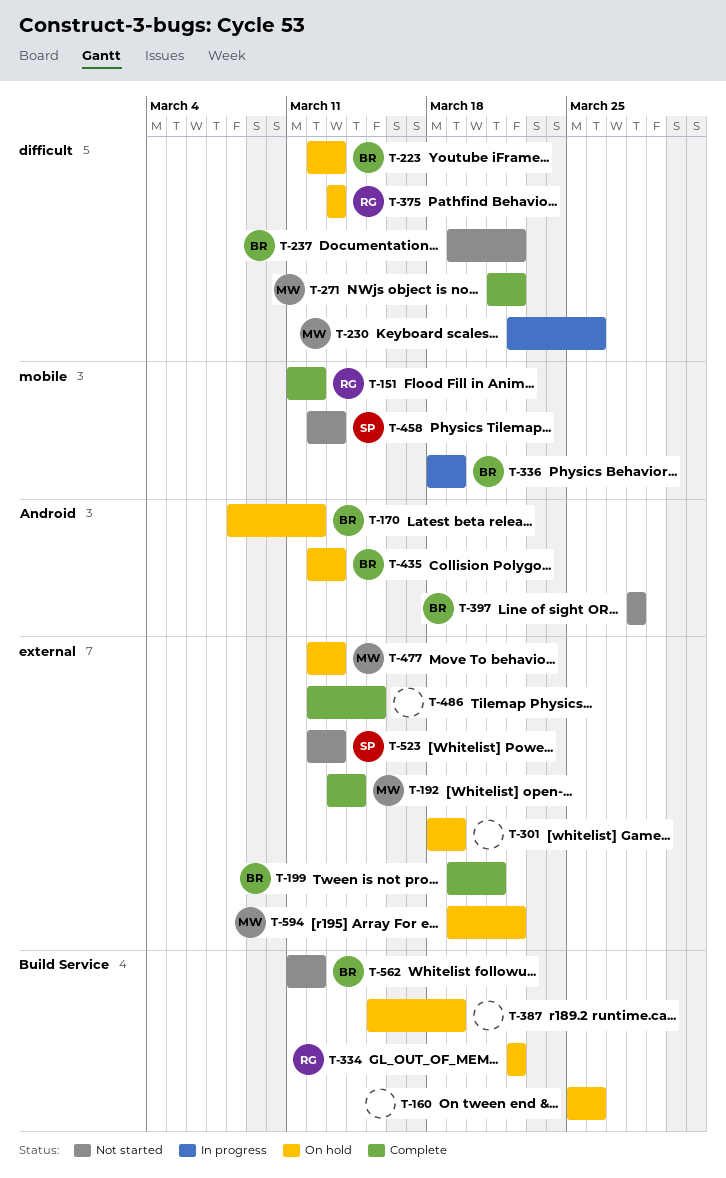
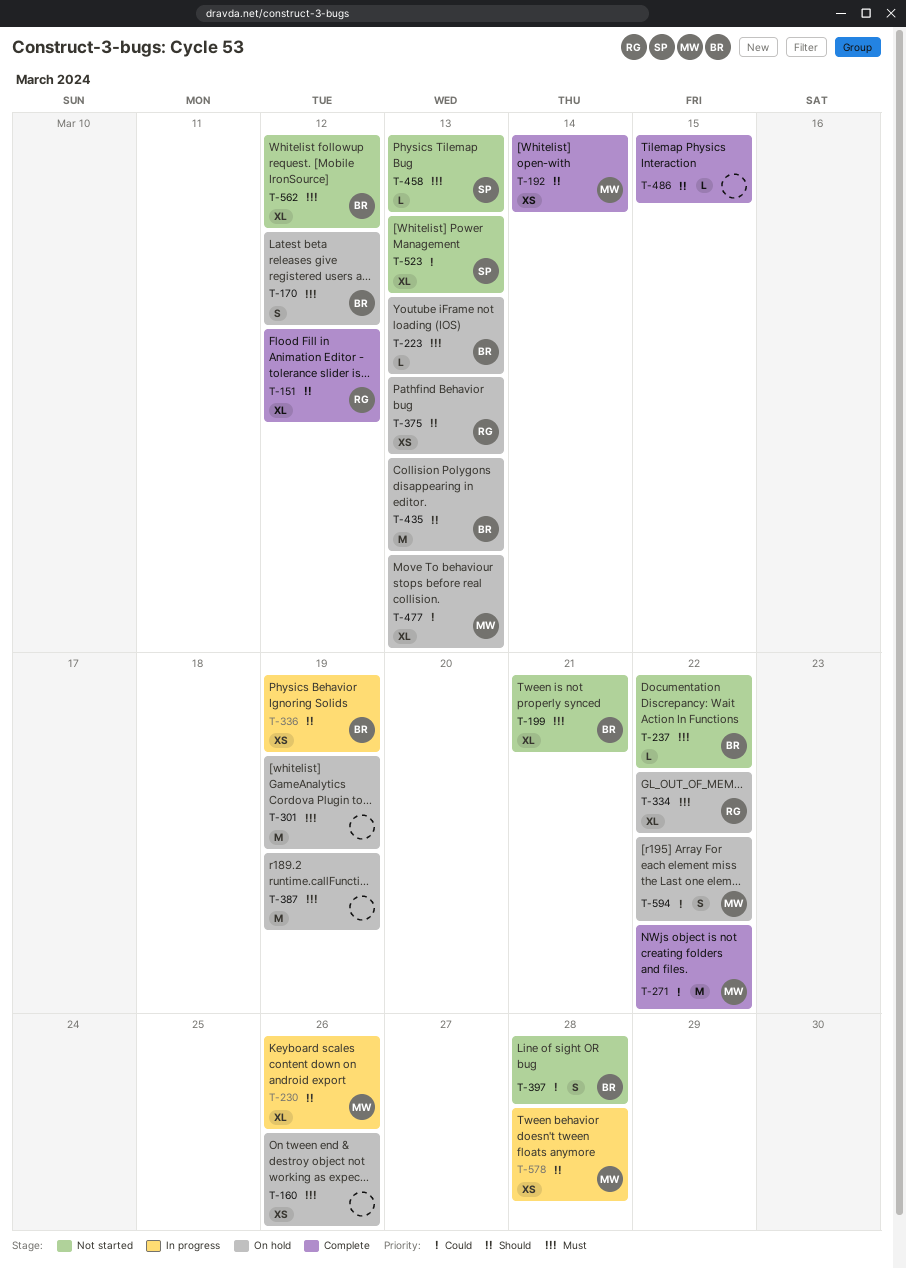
T-199, status: Complete -> Not started
T-578: none -> present

